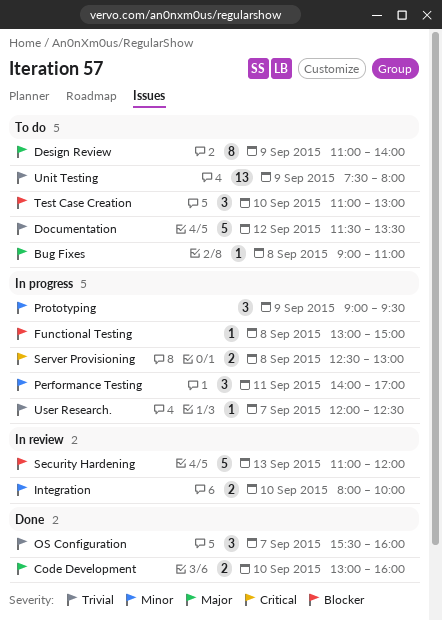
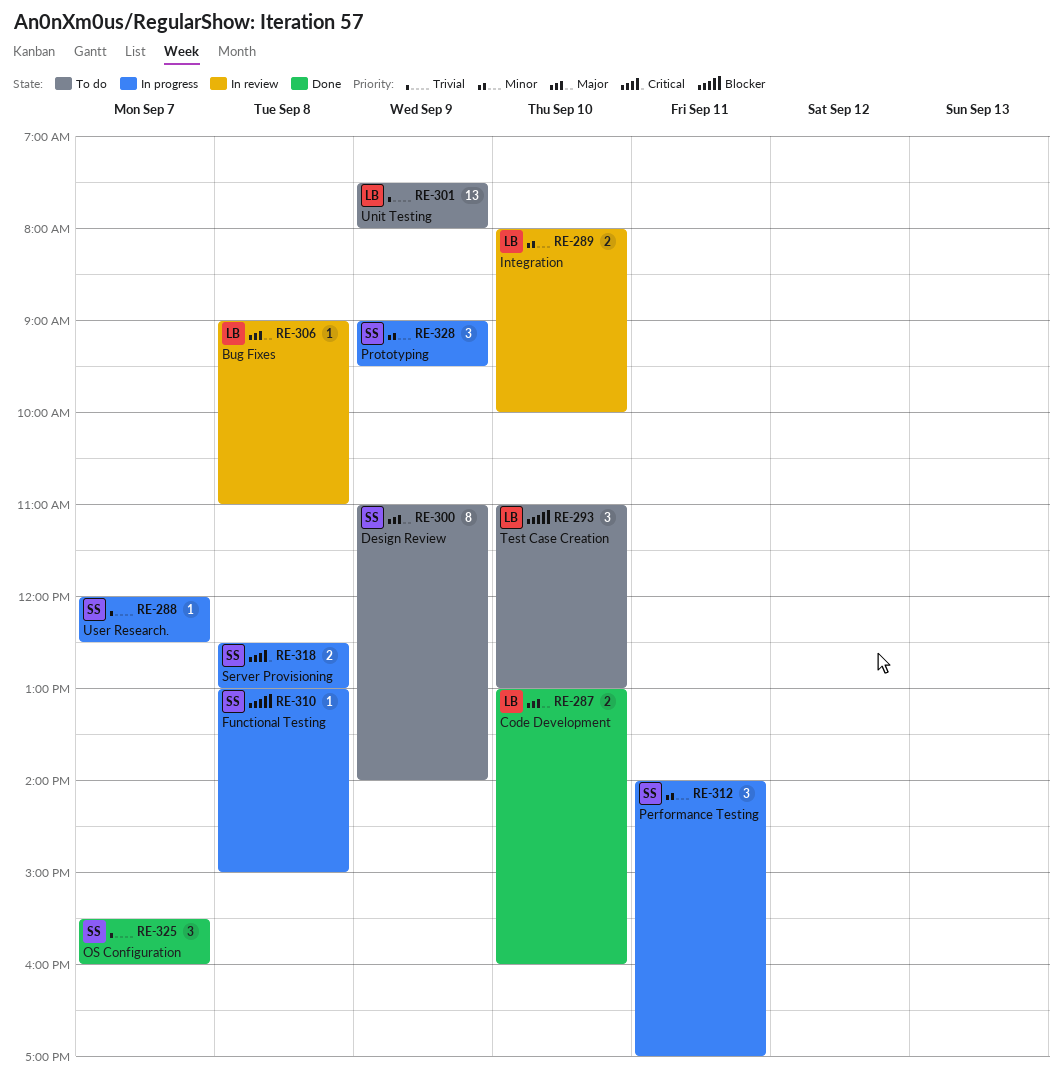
Bug Fixes, status: To do -> In review
Documentation: present -> none
Security Hardening: present -> none

